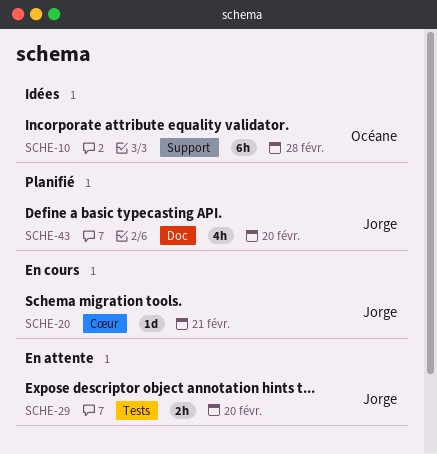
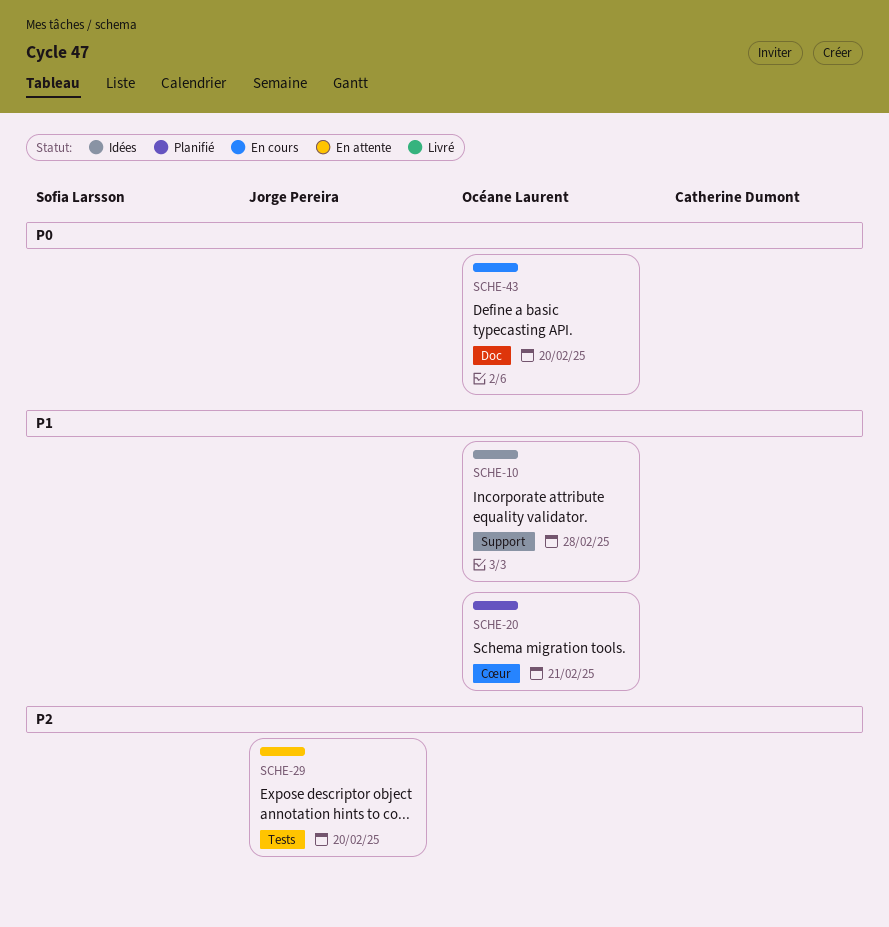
SCHE-20, status: En cours -> Planifié
SCHE-20, owner: Jorge Pereira -> Océane Laurent
SCHE-43, status: Planifié -> En cours
SCHE-43, owner: Jorge Pereira -> Océane Laurent

